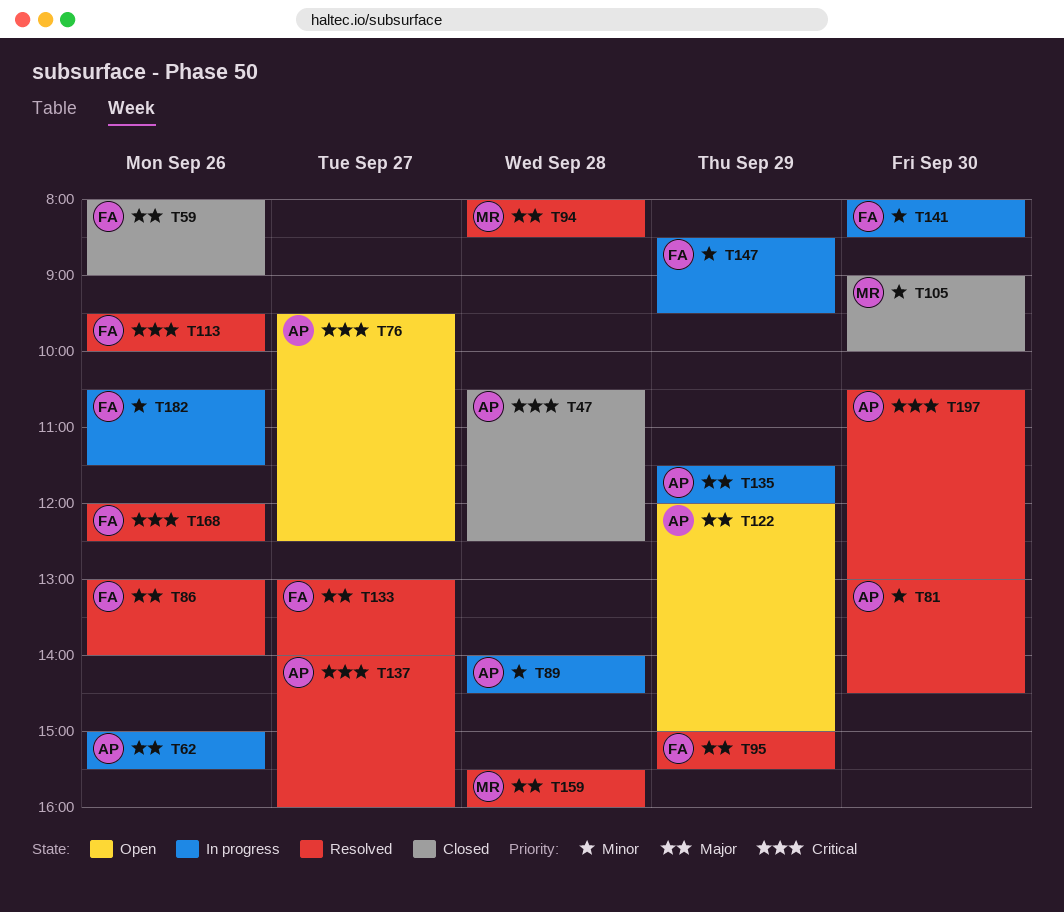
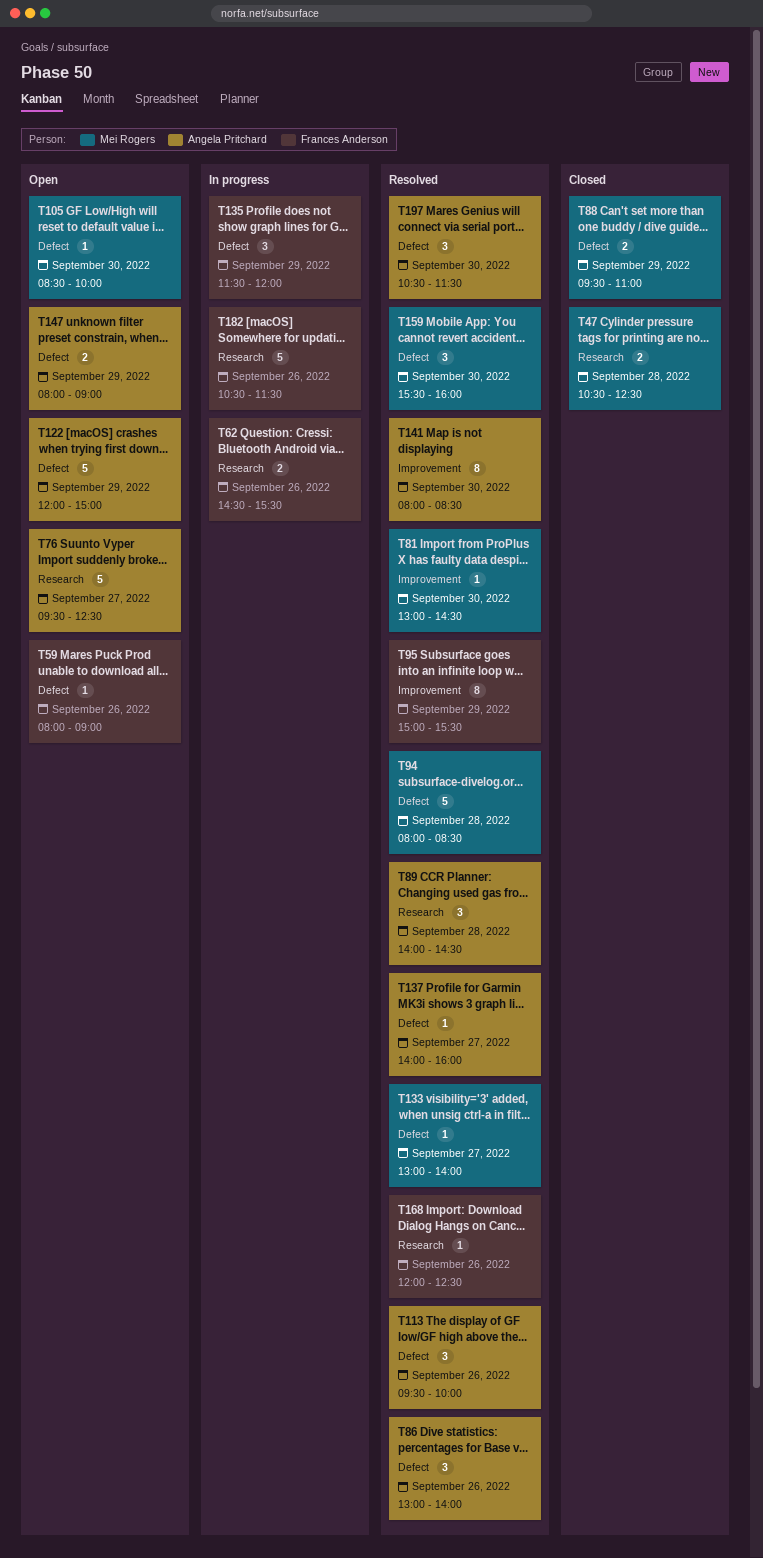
T47, owner: Angela Pritchard -> Mei Rogers
T59, status: Closed -> Open
T62, owner: Angela Pritchard -> Frances Anderson
T62, begins: 15:00 -> 14:30
T81, owner: Angela Pritchard -> Mei Rogers
T86, owner: Frances Anderson -> Angela Pritchard
T88: none -> present
T89, status: In progress -> Resolved
T105, status: Closed -> Open
T105, begins: 09:00 -> 08:30
T113, owner: Frances Anderson -> Angela Pritchard
T133, owner: Frances Anderson -> Mei Rogers
T135, owner: Angela Pritchard -> Frances Anderson
T141, status: In progress -> Resolved
T141, owner: Frances Anderson -> Angela Pritchard
T147, status: In progress -> Open
T147, owner: Frances Anderson -> Angela Pritchard
T147, begins: 08:30 -> 08:00
T147, ends: 09:30 -> 09:00
T159, day: Sep 28 -> Sep 30
T197, ends: 13:00 -> 11:30

